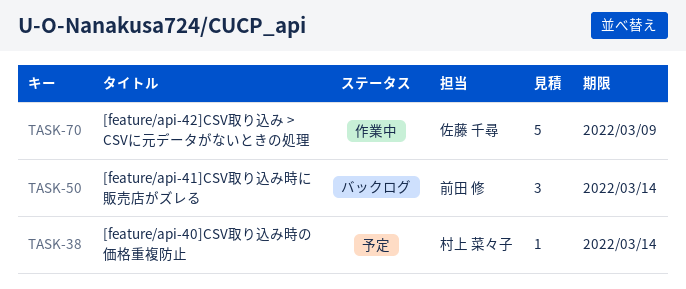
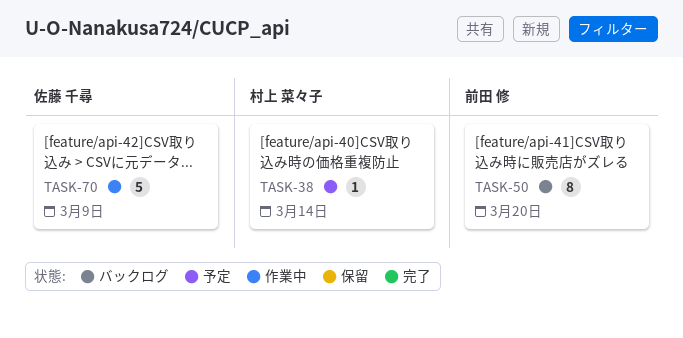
TASK-50, estimate: 3 -> 8
TASK-50, due: Mar 14 -> Mar 20

